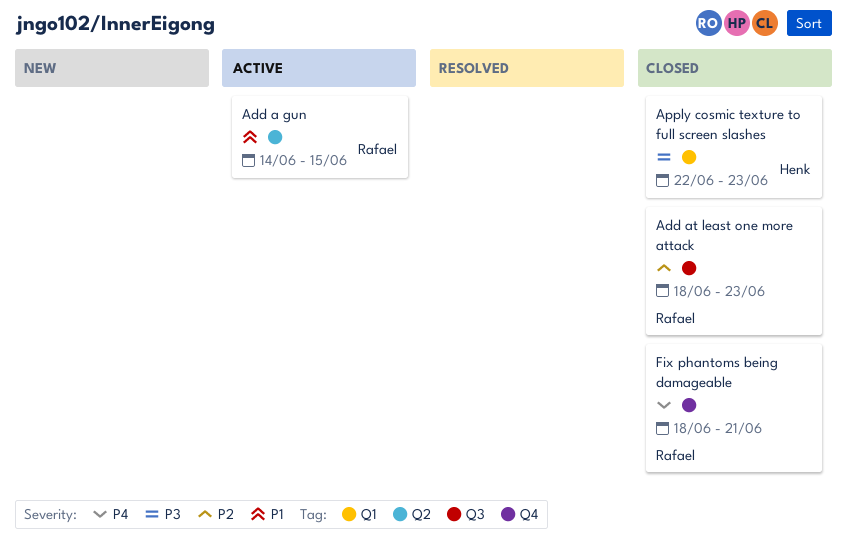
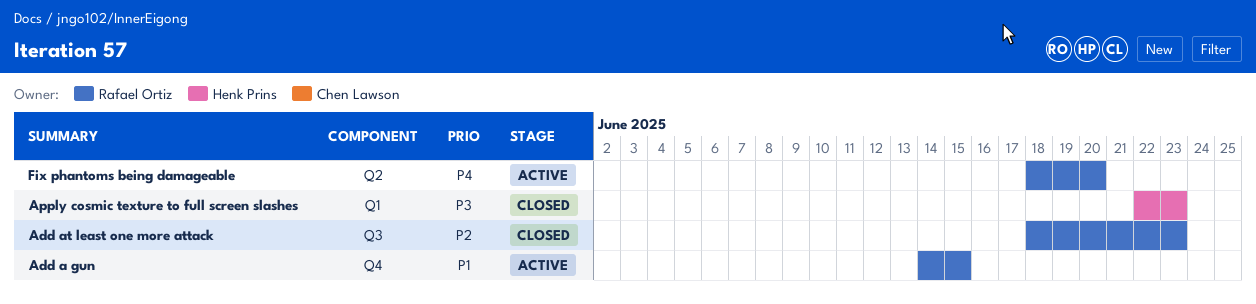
Add a gun, label: Q2 -> Q4
Fix phantoms being damageable, status: Closed -> Active
Fix phantoms being damageable, label: Q4 -> Q2
Fix phantoms being damageable, due: Jun 21 -> Jun 20

